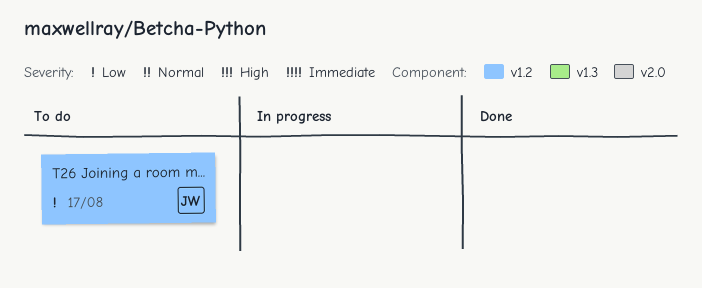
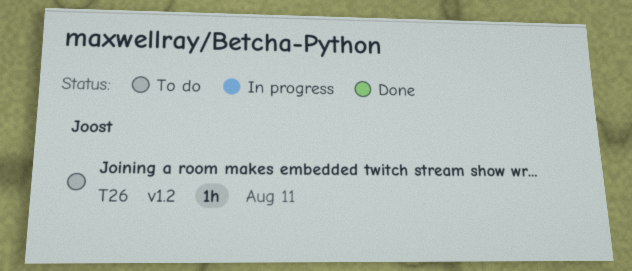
T26, due: Aug 17 -> Aug 11

